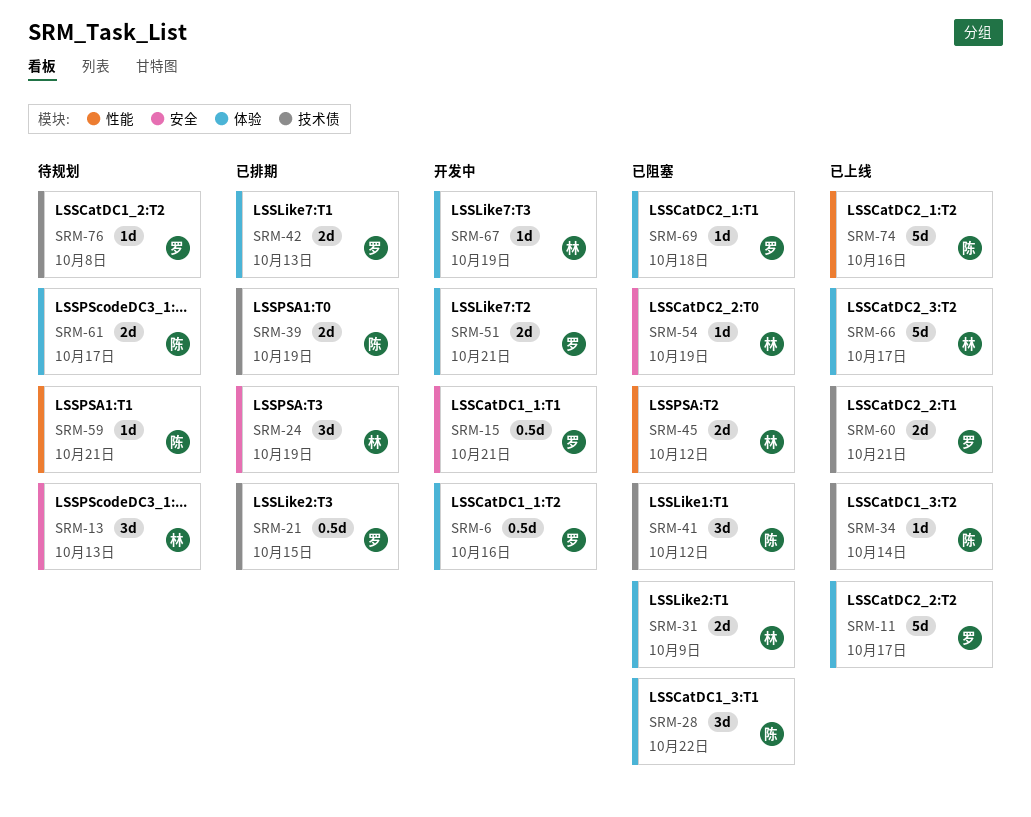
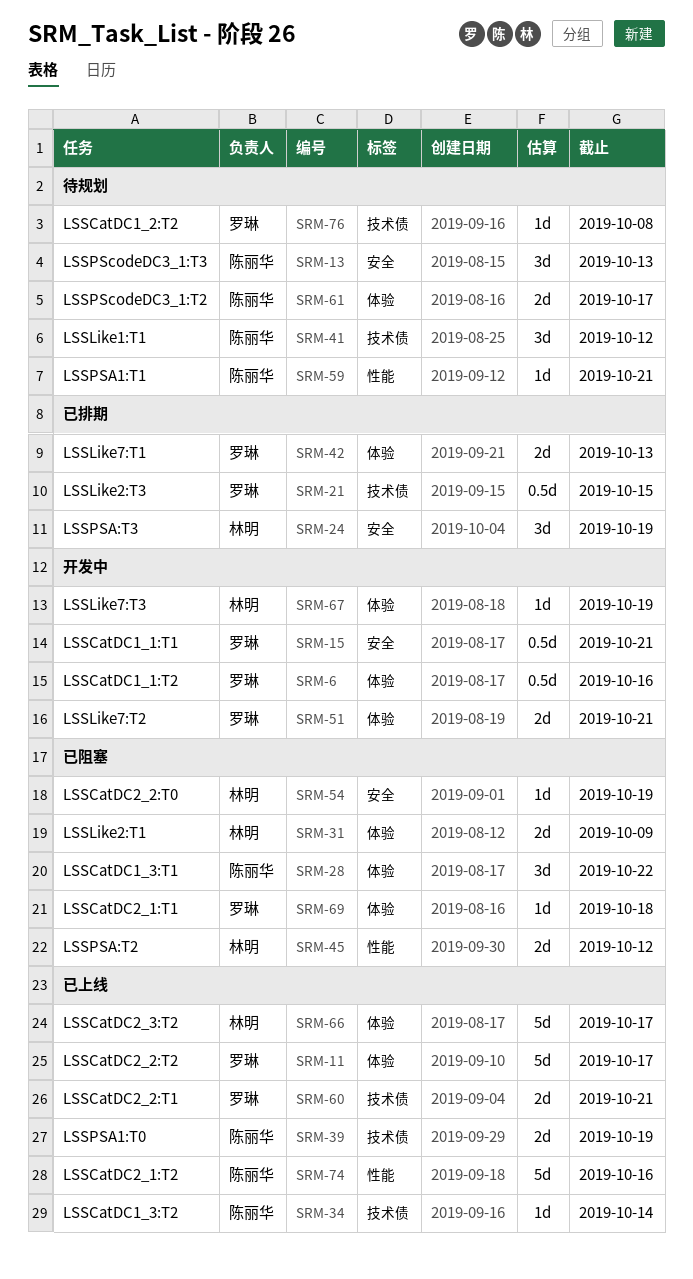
SRM-13, owner: 林明 -> 陈丽华
SRM-39, status: 已排期 -> 已上线
SRM-41, status: 已阻塞 -> 待规划

